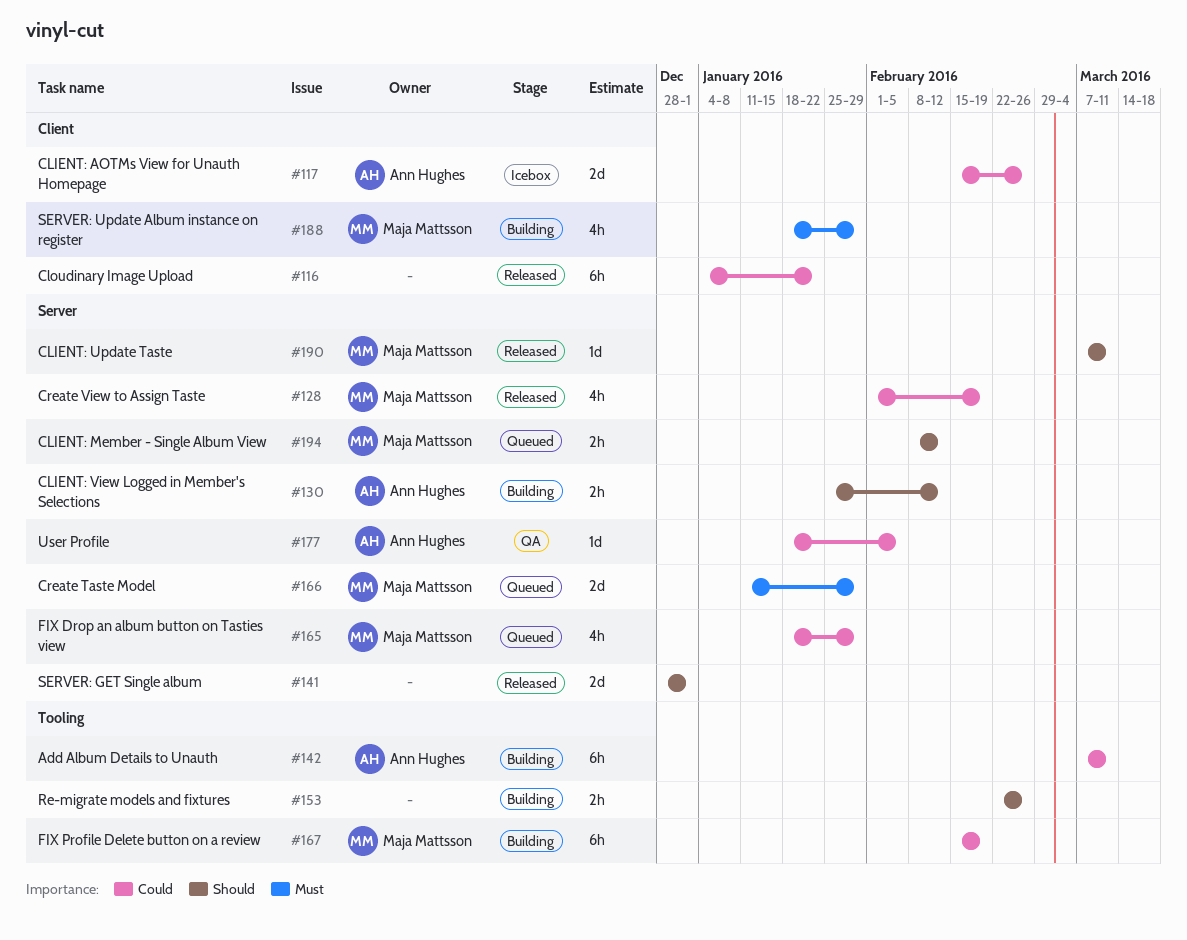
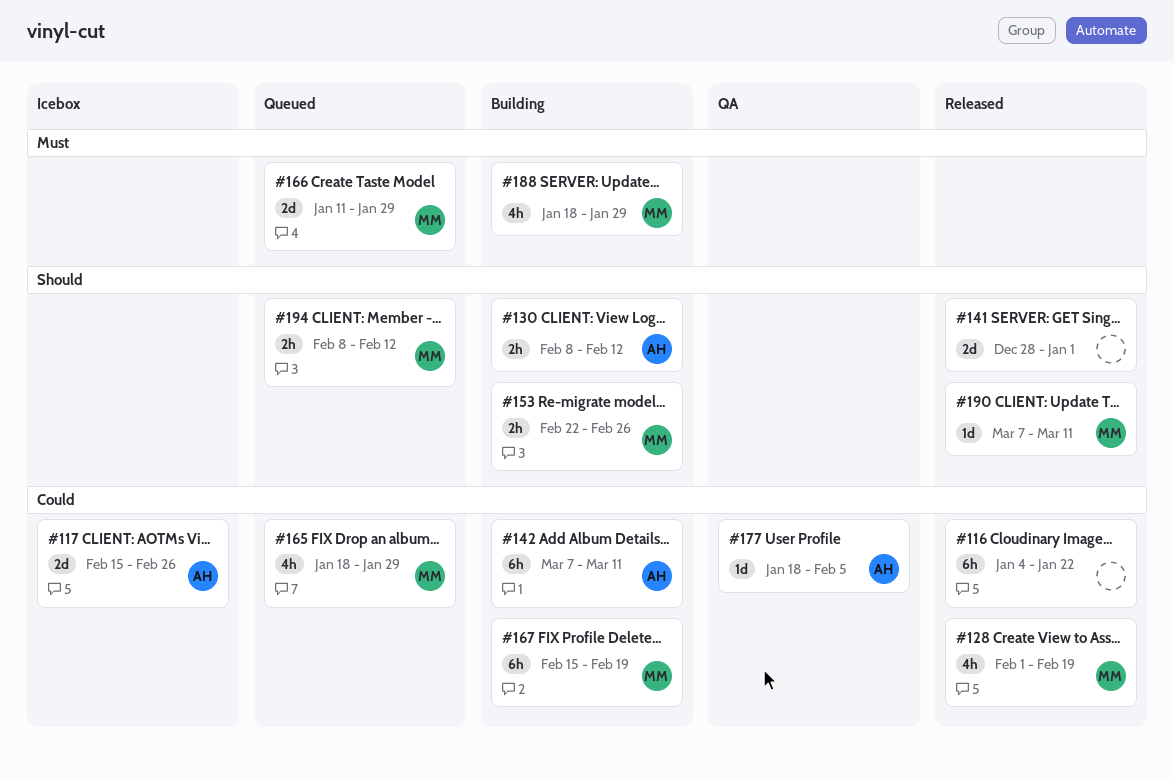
#130, start: Jan 25 -> Feb 8
#153, owner: none -> Maja Mattsson

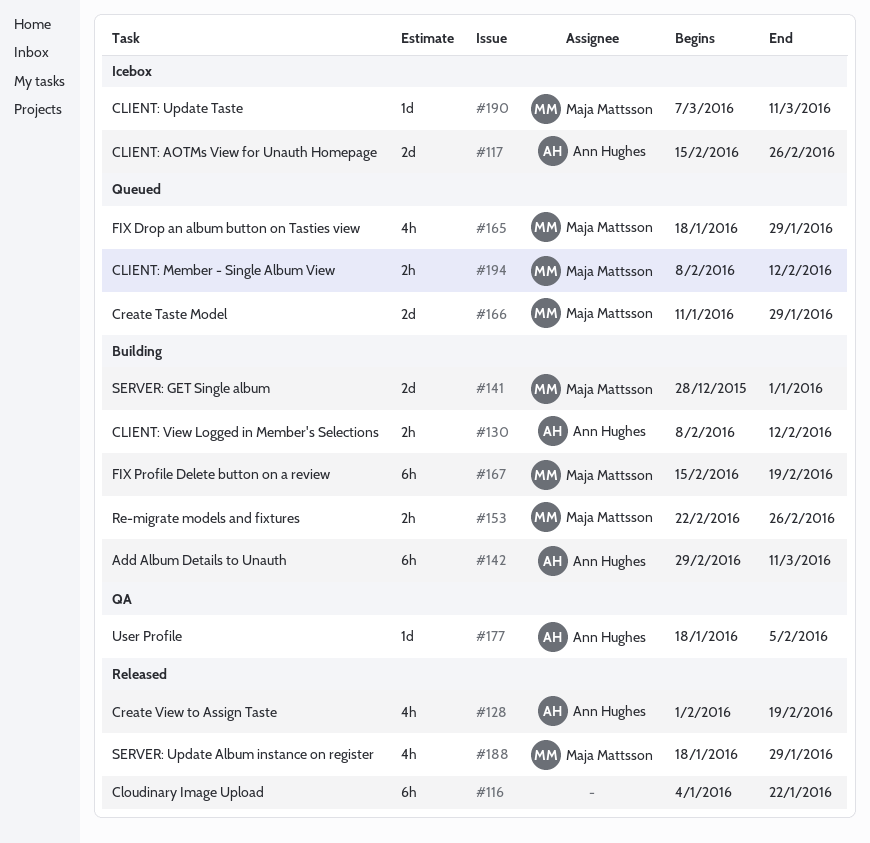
#128, owner: Maja Mattsson -> Ann Hughes
#141, status: Released -> Building
#141, owner: none -> Maja Mattsson
#142, start: Mar 7 -> Feb 29
#188, status: Building -> Released
#190, status: Released -> Icebox

